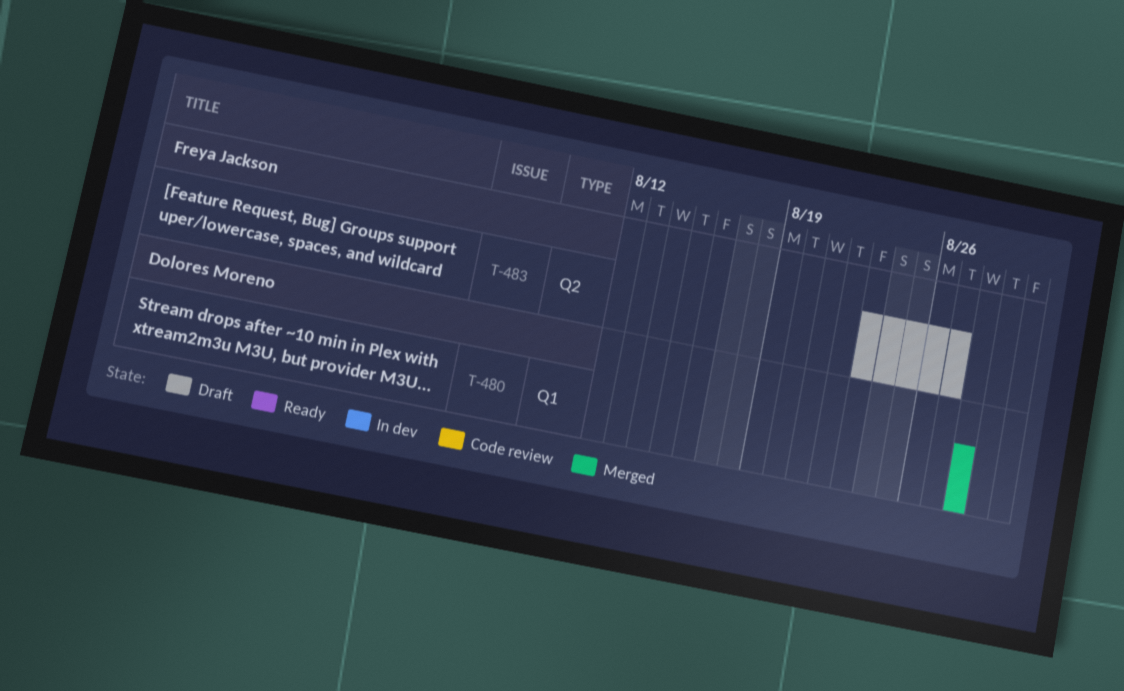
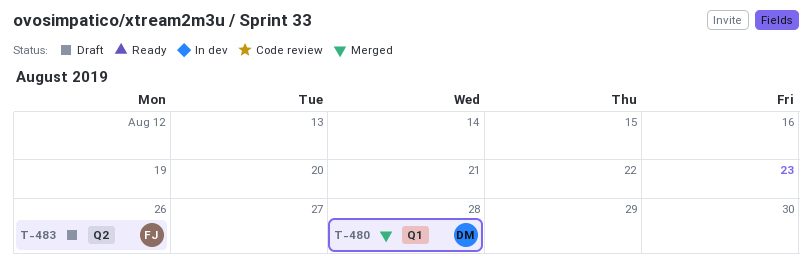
T-483, due: Aug 27 -> Aug 26

